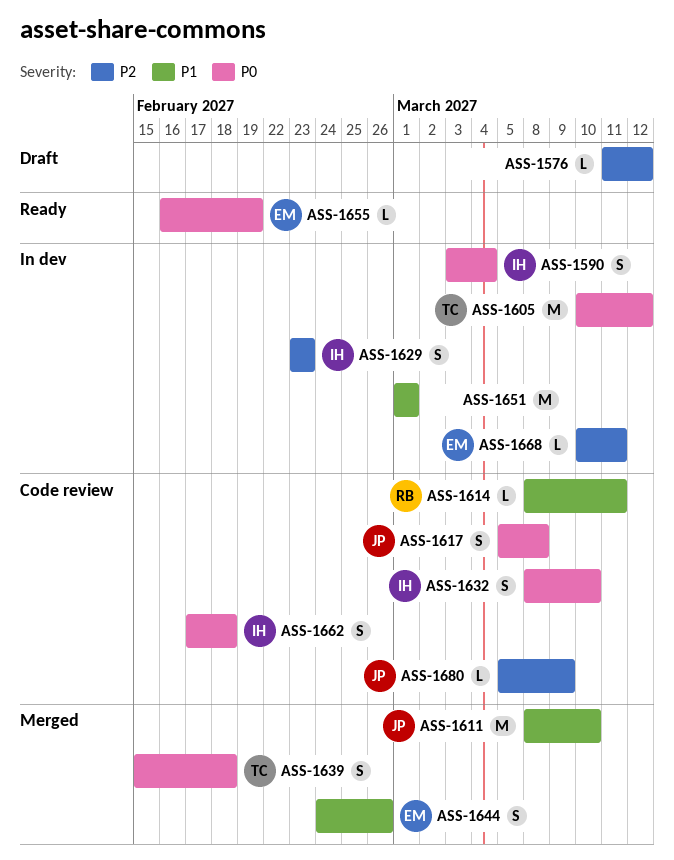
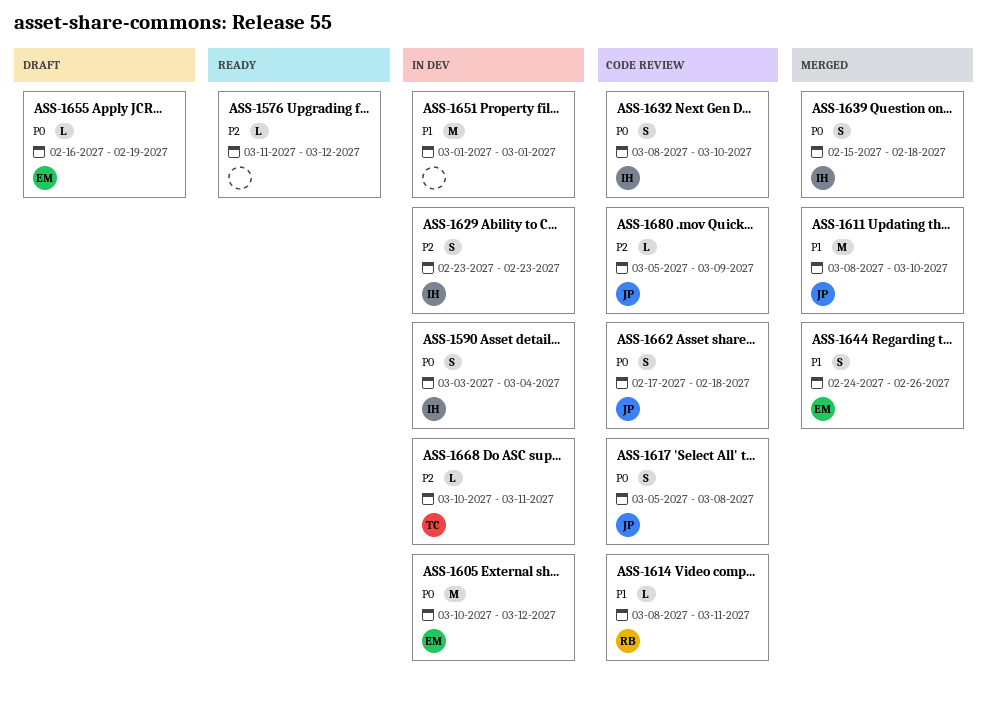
ASS-1576, status: Draft -> Ready
ASS-1605, owner: TC -> EM
ASS-1639, owner: TC -> IH
ASS-1655, status: Ready -> Draft
ASS-1662, owner: IH -> JP
ASS-1668, owner: EM -> TC

